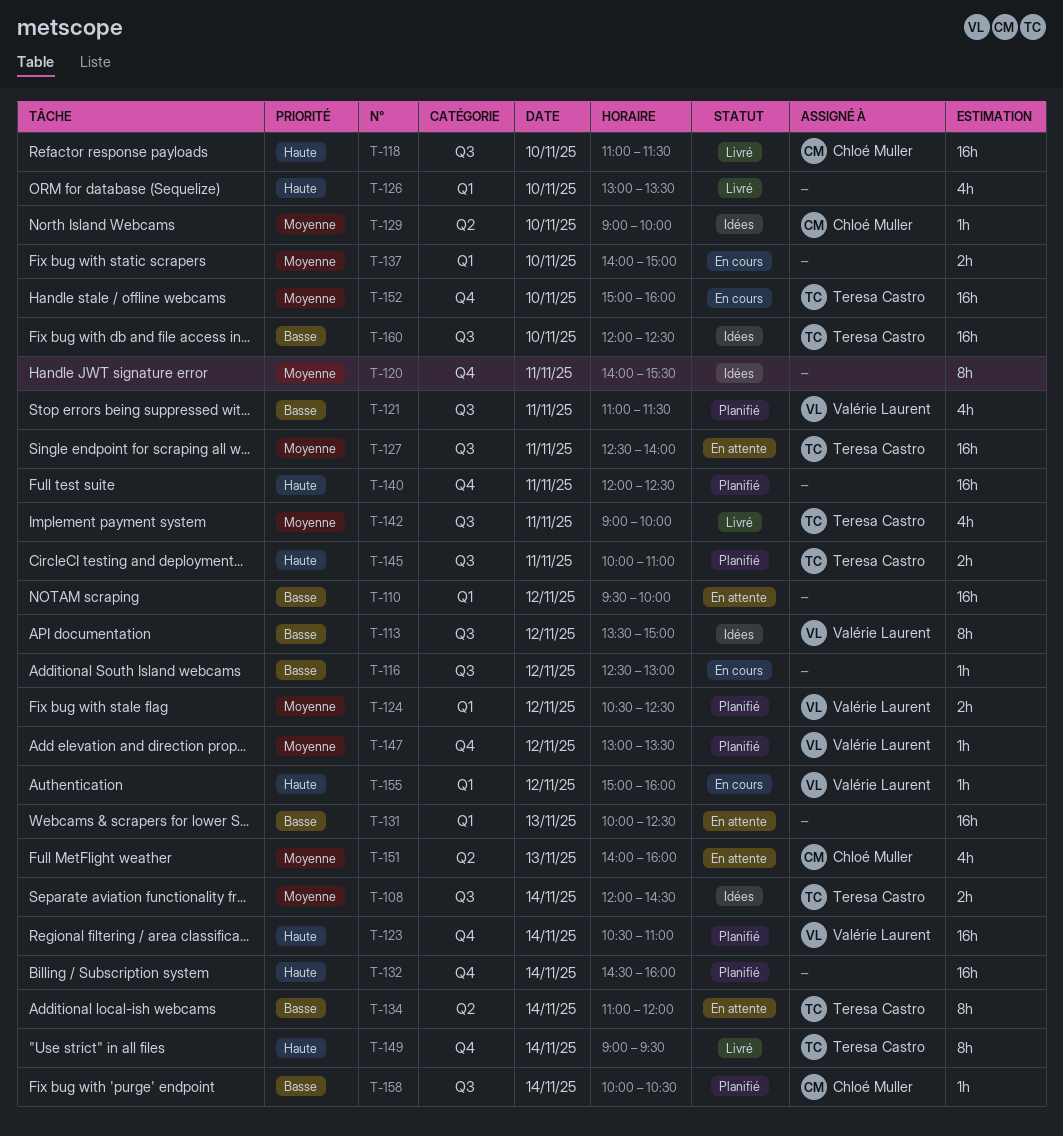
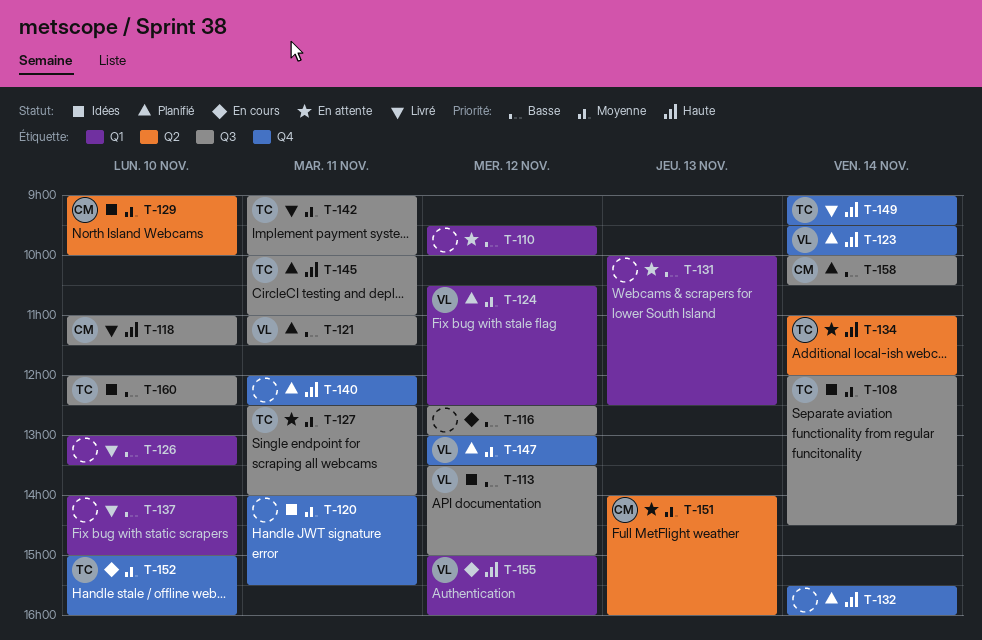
T-123, begins: 10:30 -> 09:30
T-123, ends: 11:00 -> 10:00
T-126, priority: Haute -> Basse
T-132, begins: 14:30 -> 15:30
T-134, priority: Basse -> Haute
T-137, status: En cours -> Livré
T-137, priority: Moyenne -> Basse

